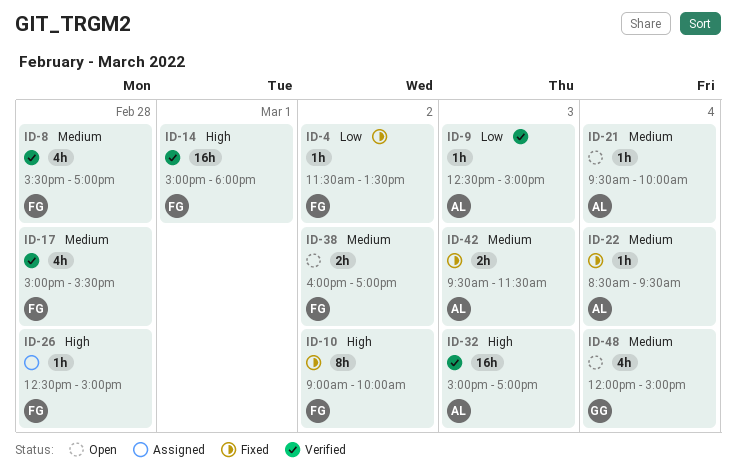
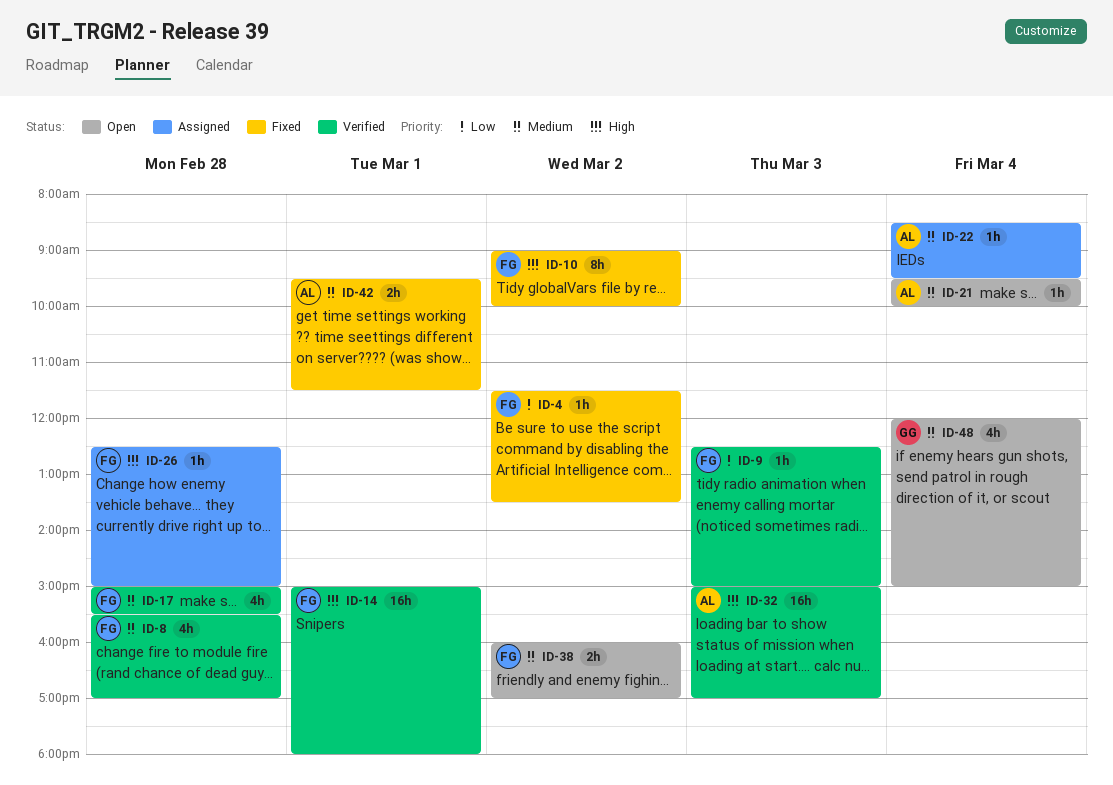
ID-9, owner: AL -> FG
ID-22, status: Fixed -> Assigned
ID-42, day: Mar 3 -> Mar 1

